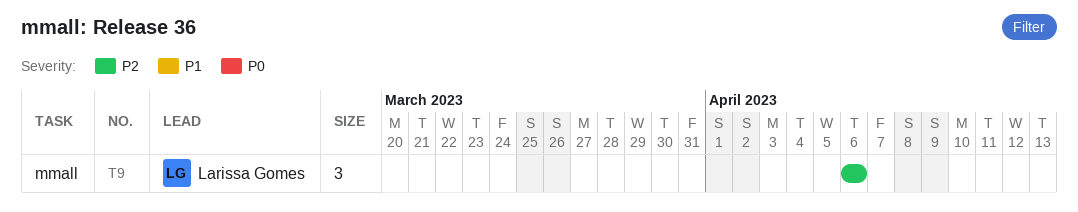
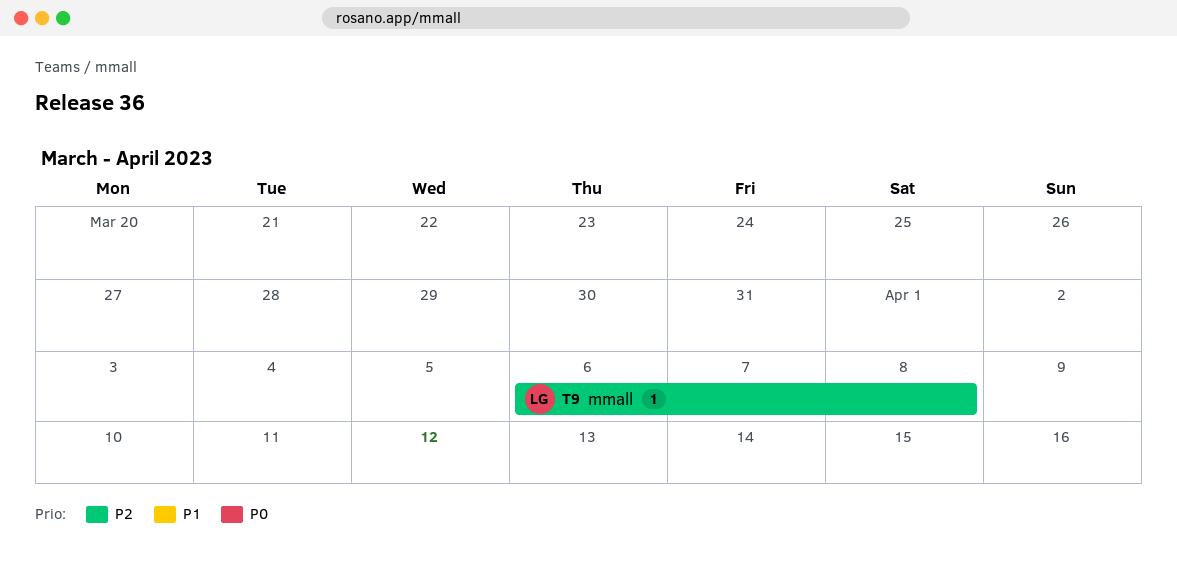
T9, estimate: 3 -> 1
T9, due: Apr 6 -> Apr 8

